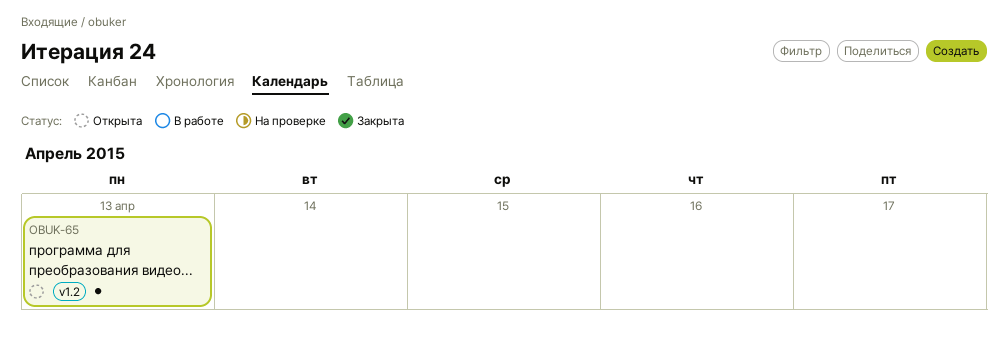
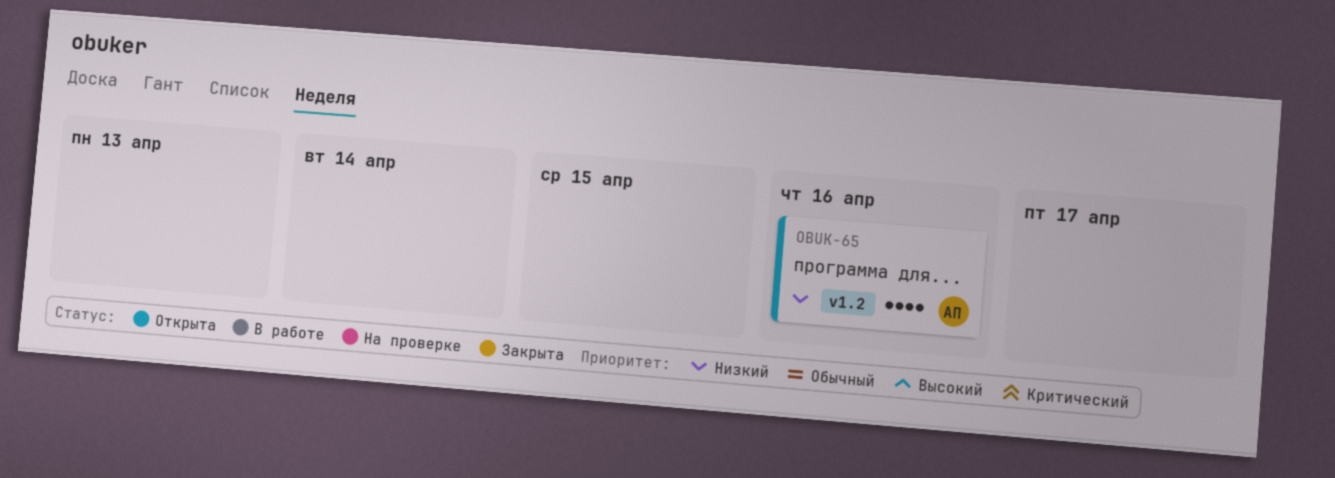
OBUK-65, estimate: 1 -> 4
OBUK-65, due: Apr 13 -> Apr 16

